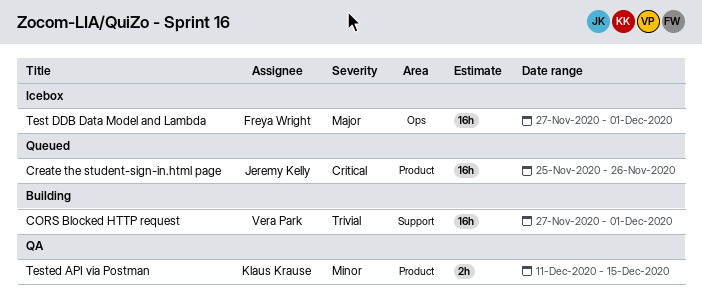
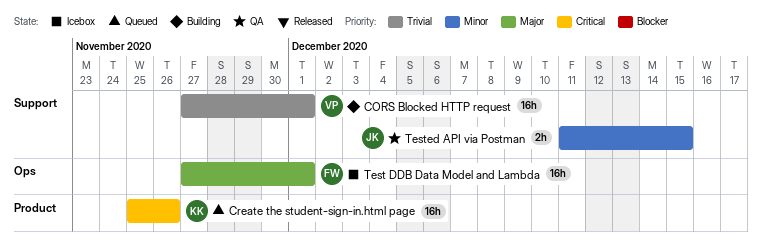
Create the student-sign-in.html page, owner: Jeremy Kelly -> Klaus Krause
Tested API via Postman, owner: Klaus Krause -> Jeremy Kelly
Tested API via Postman, label: Product -> Support

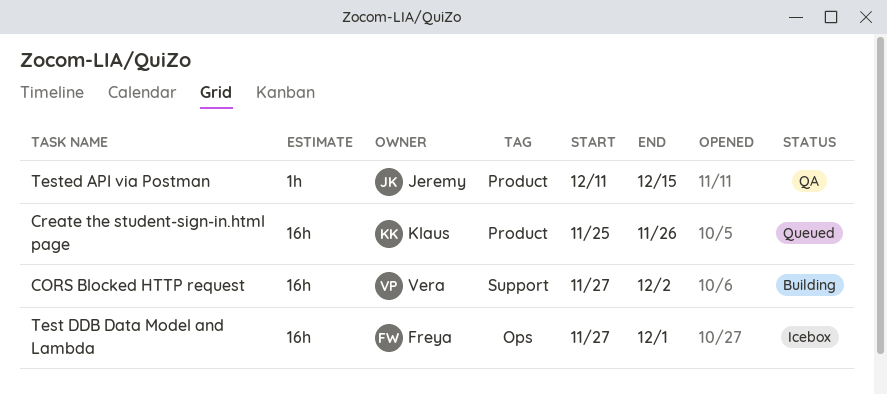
CORS Blocked HTTP request, due: Dec 1 -> Dec 2
Tested API via Postman, label: Support -> Product
Tested API via Postman, estimate: 2h -> 1h

